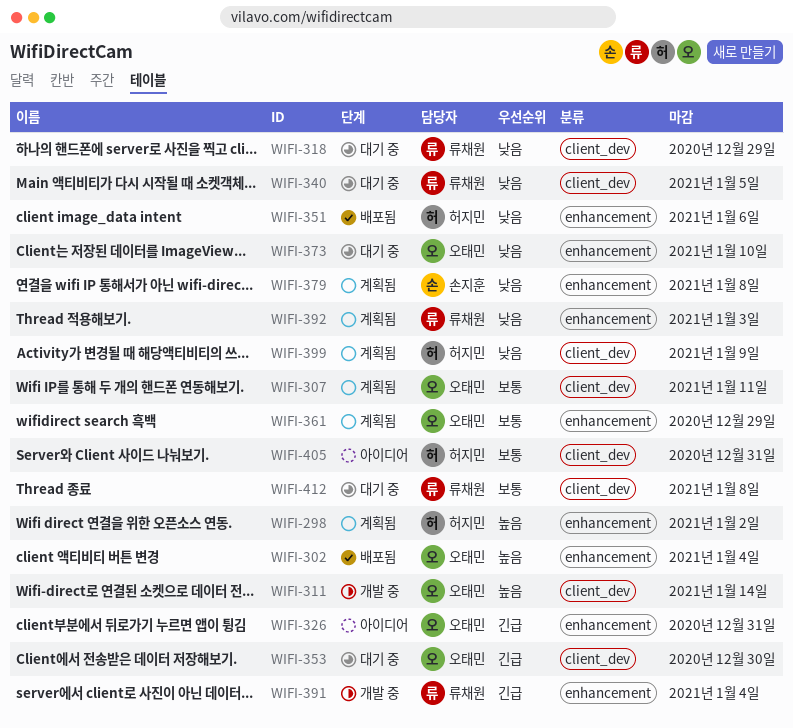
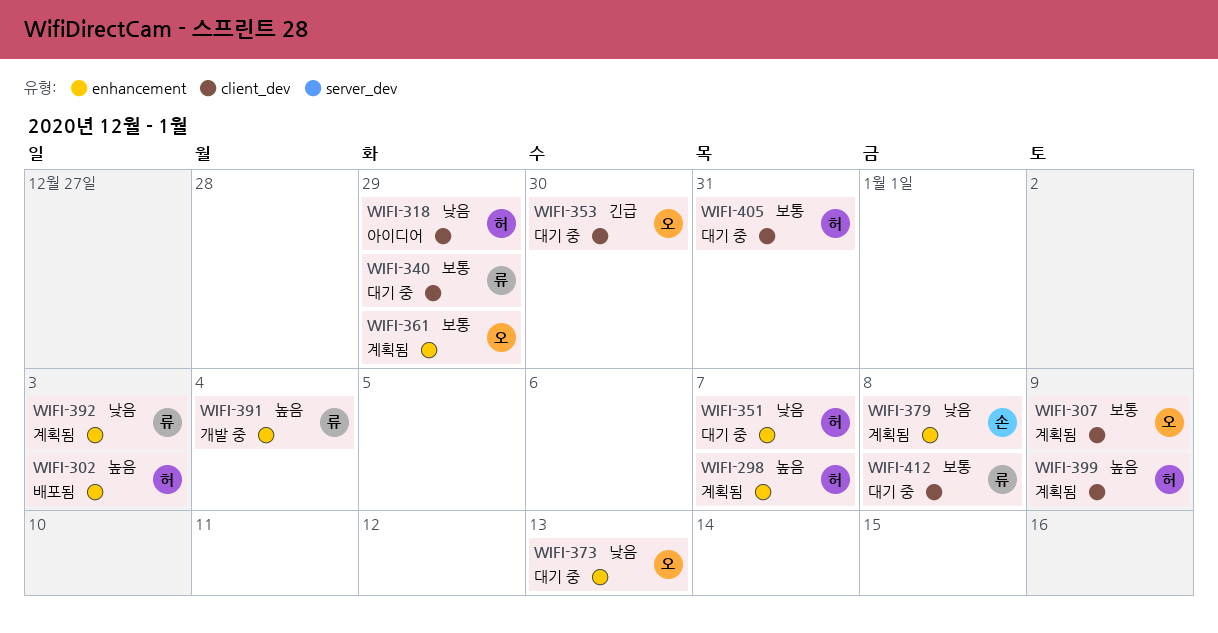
WIFI-298, due: Jan 2 -> Jan 7
WIFI-302, owner: 오태민 -> 허지민
WIFI-302, due: Jan 4 -> Jan 3
WIFI-307, due: Jan 11 -> Jan 9
WIFI-311: present -> none
WIFI-318, status: 대기 중 -> 아이디어
WIFI-318, owner: 류채원 -> 허지민
WIFI-326: present -> none
WIFI-340, priority: 낮음 -> 보통
WIFI-340, due: Jan 5 -> Dec 29
WIFI-351, status: 배포됨 -> 대기 중
WIFI-351, due: Jan 6 -> Jan 7
WIFI-373, due: Jan 10 -> Jan 13
WIFI-391, priority: 긴급 -> 높음
WIFI-399, priority: 낮음 -> 높음
WIFI-405, status: 아이디어 -> 대기 중

